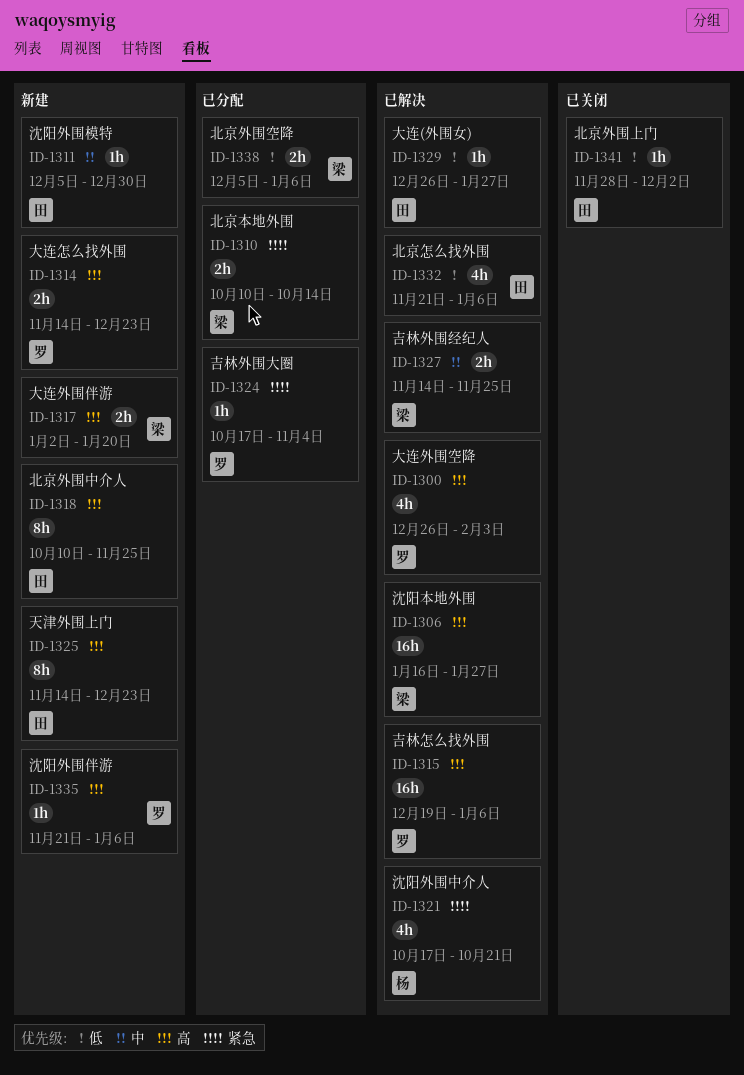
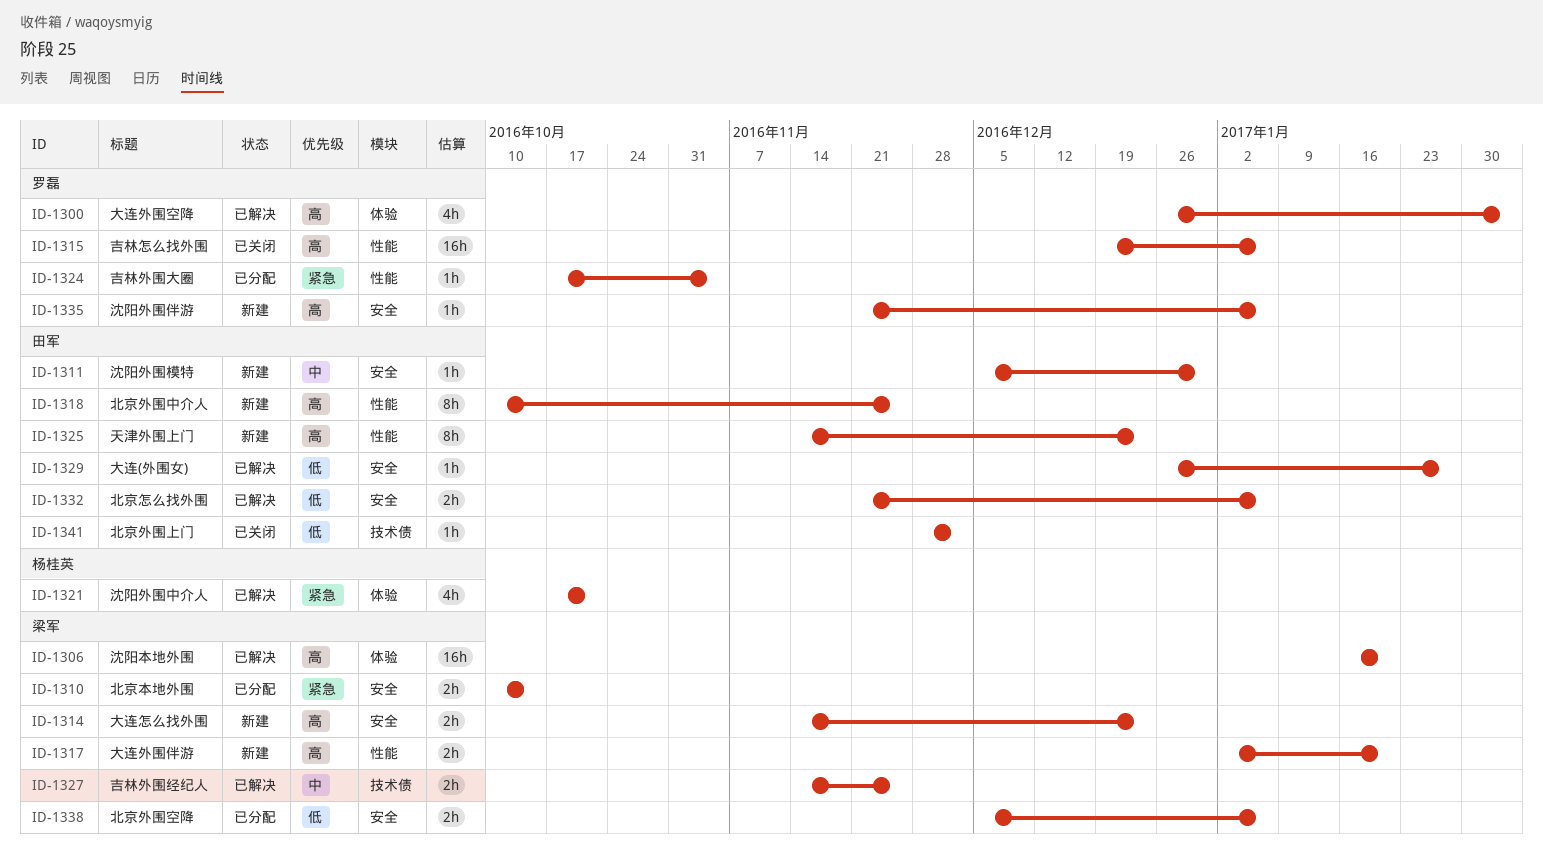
ID-1306, due: Jan 27 -> Jan 20
ID-1314, owner: 罗磊 -> 梁军
ID-1315, status: 已解决 -> 已关闭
ID-1332, estimate: 4h -> 2h

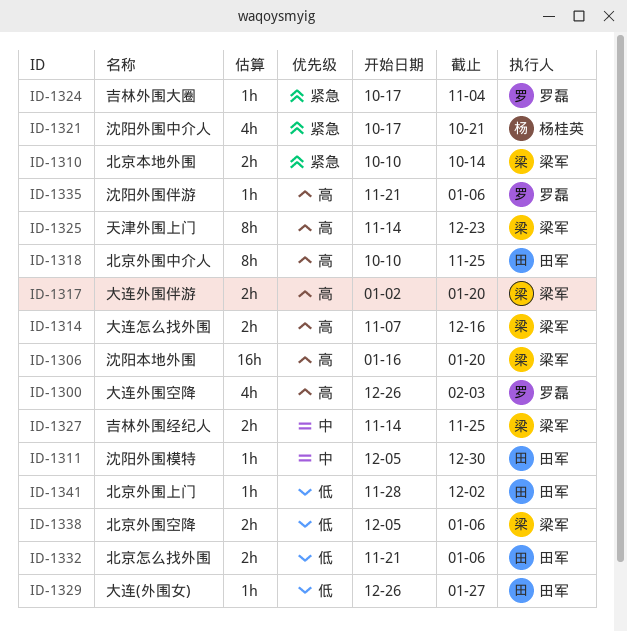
ID-1314, start: Nov 14 -> Nov 7
ID-1314, due: Dec 23 -> Dec 16
ID-1315: present -> none
ID-1325, owner: 田军 -> 梁军

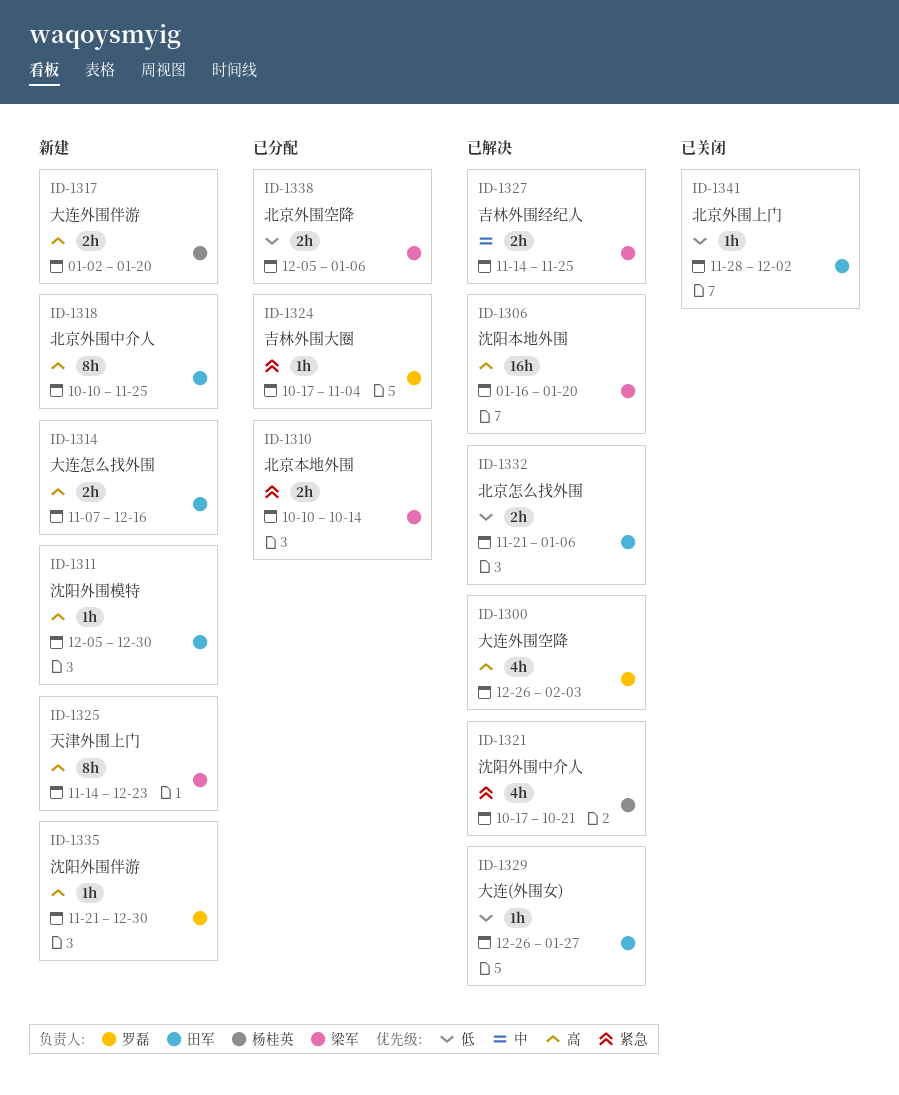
ID-1311, priority: 中 -> 高
ID-1314, owner: 梁军 -> 田军
ID-1317, owner: 梁军 -> 杨桂英
ID-1335, due: Jan 6 -> Dec 30

